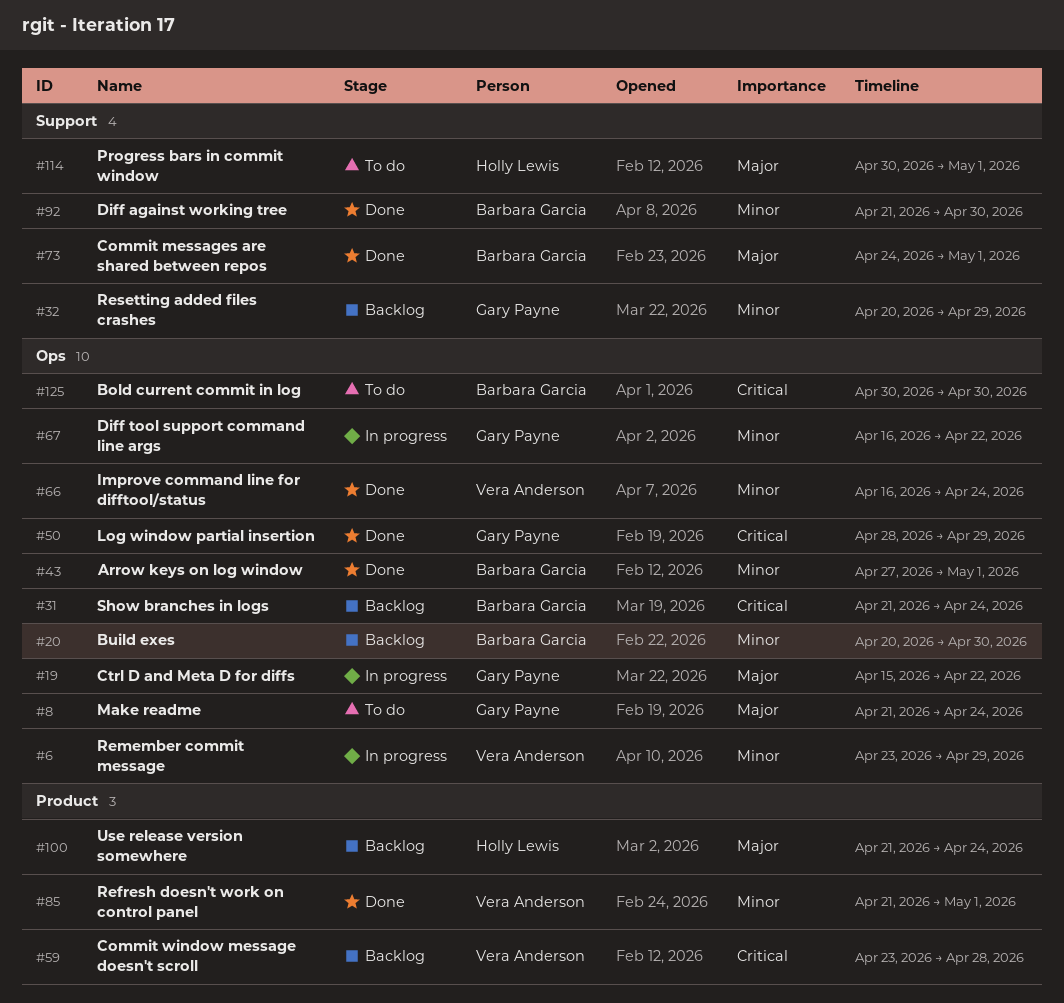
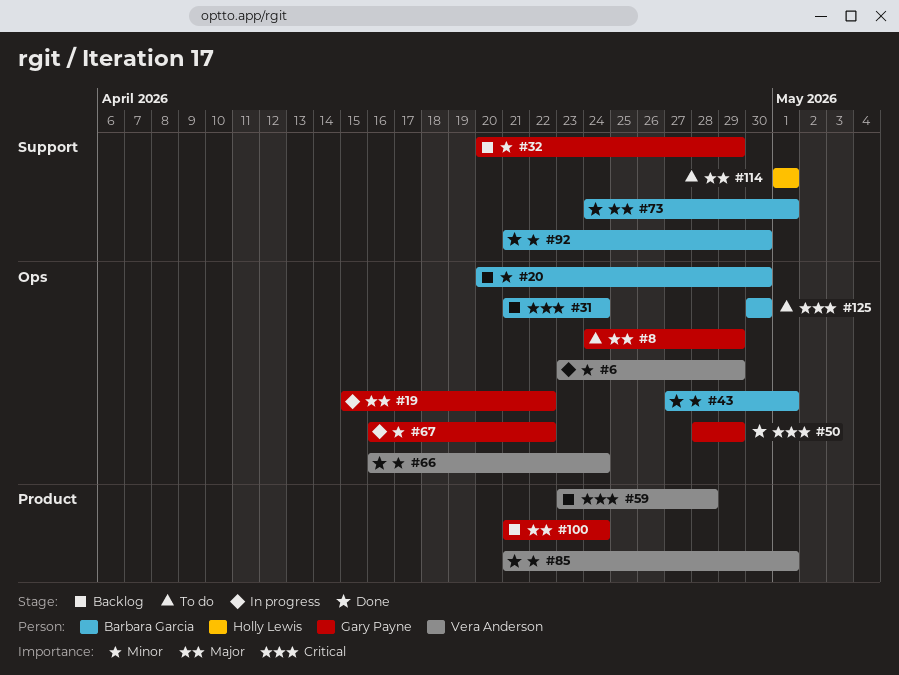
#8, start: Apr 21 -> Apr 24
#8, due: Apr 24 -> Apr 29
#100, owner: Holly Lewis -> Gary Payne
#114, start: Apr 30 -> May 1

